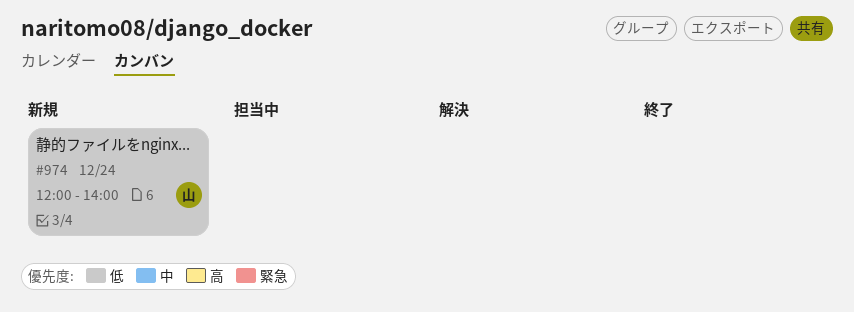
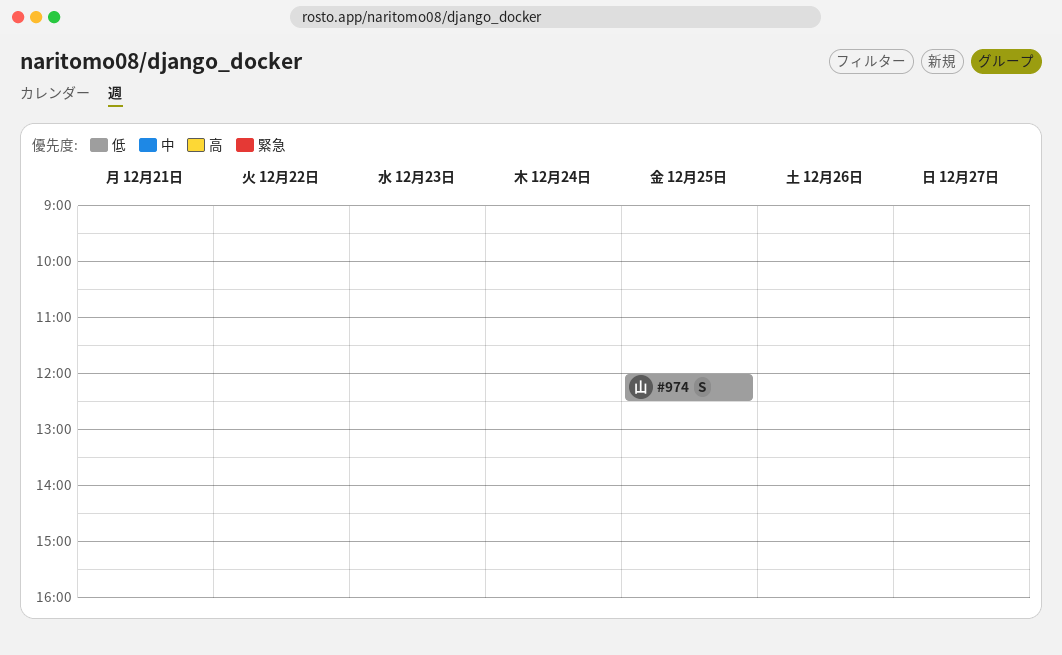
#974, day: Dec 24 -> Dec 25
#974, ends: 14:00 -> 12:30

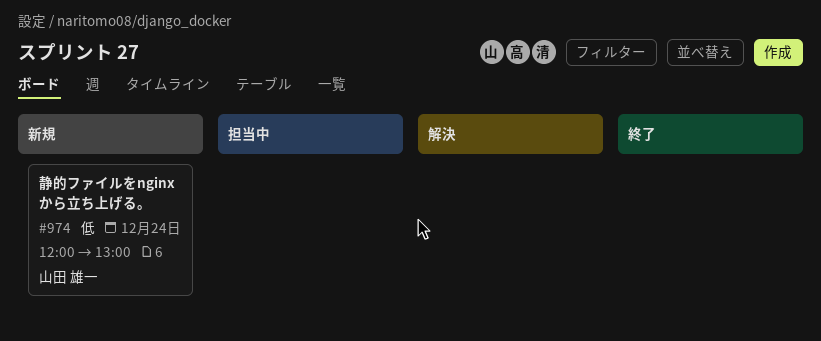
#974, day: Dec 25 -> Dec 24
#974, ends: 12:30 -> 13:00

